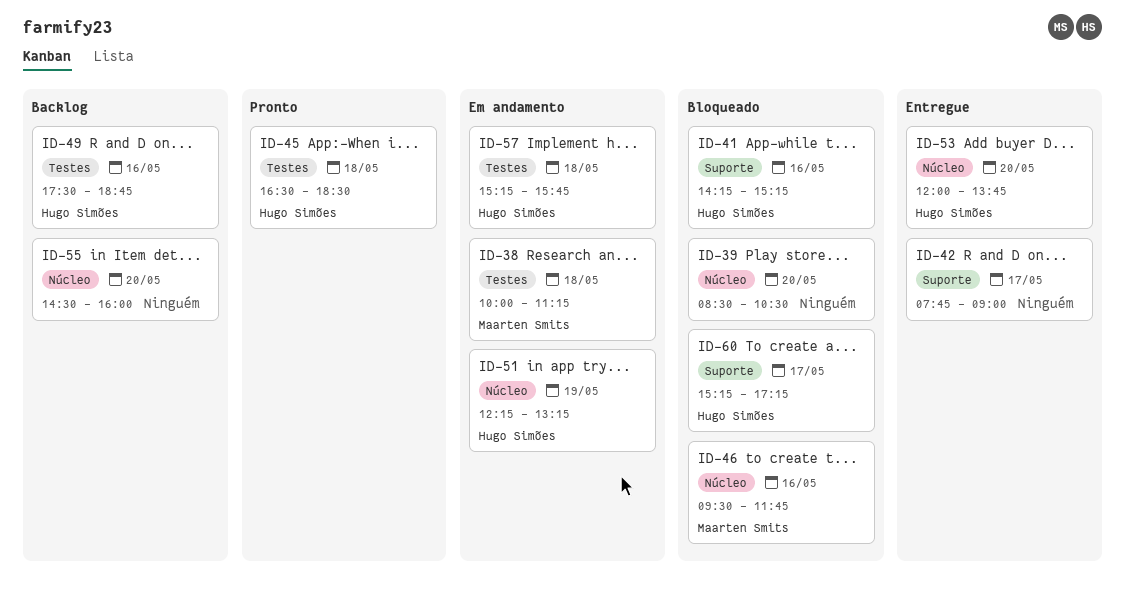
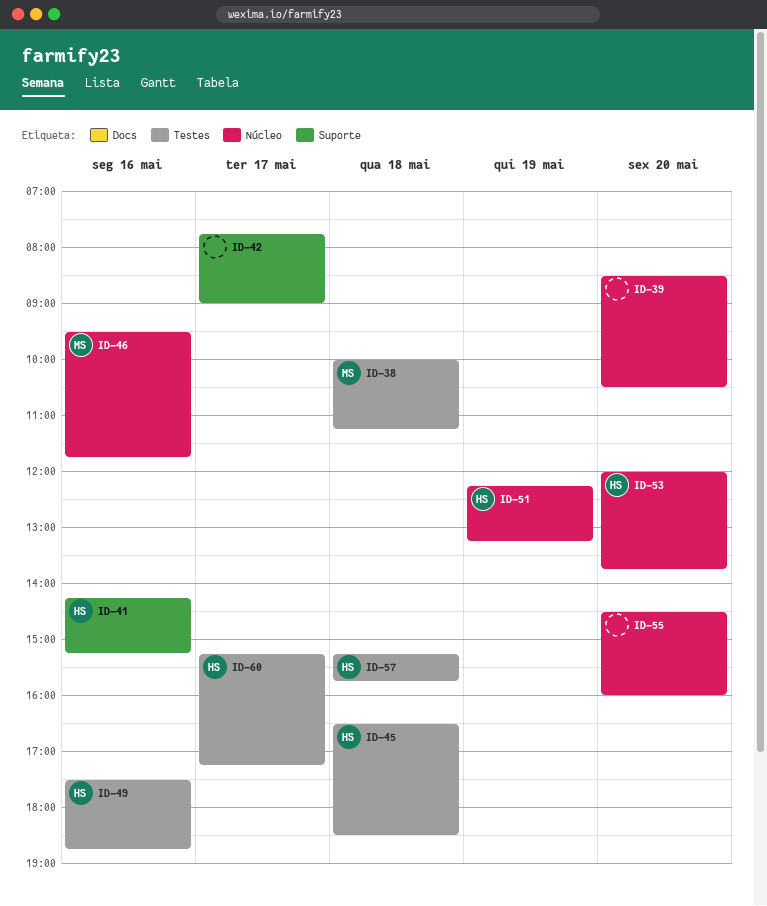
ID-60, label: Suporte -> Testes

